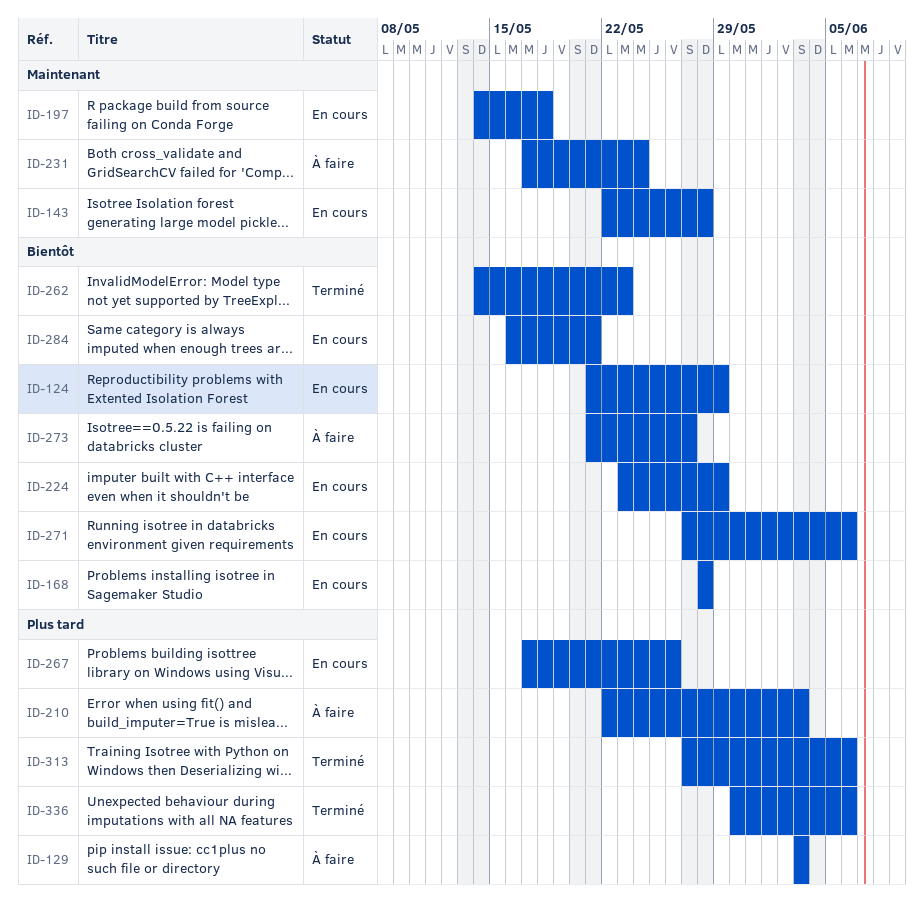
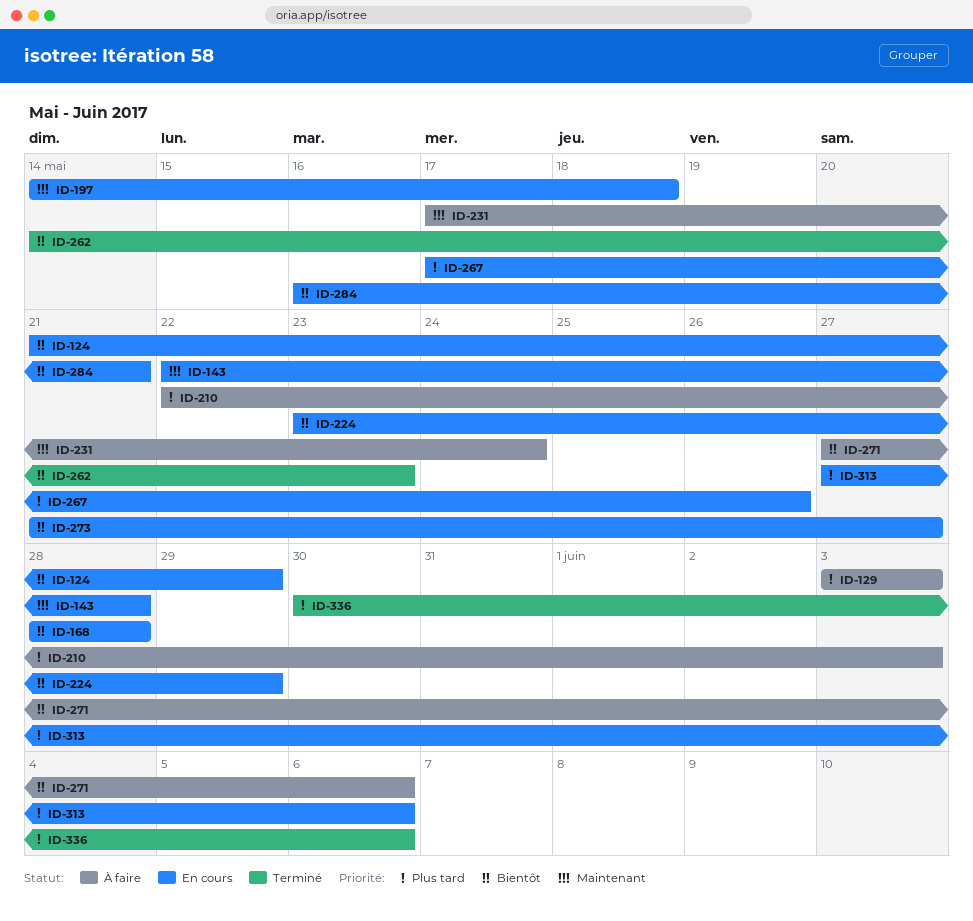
ID-271, status: En cours -> À faire
ID-273, status: À faire -> En cours
ID-313, status: Terminé -> En cours

